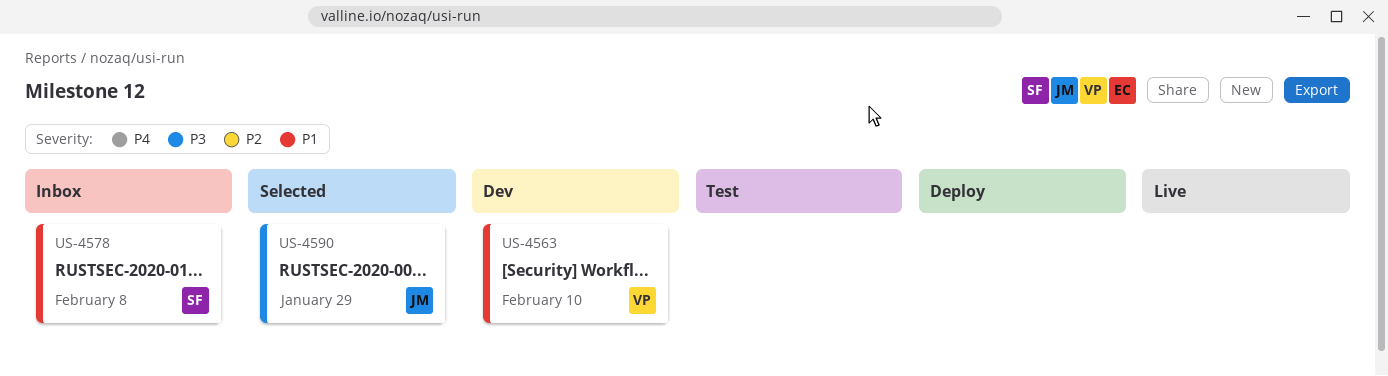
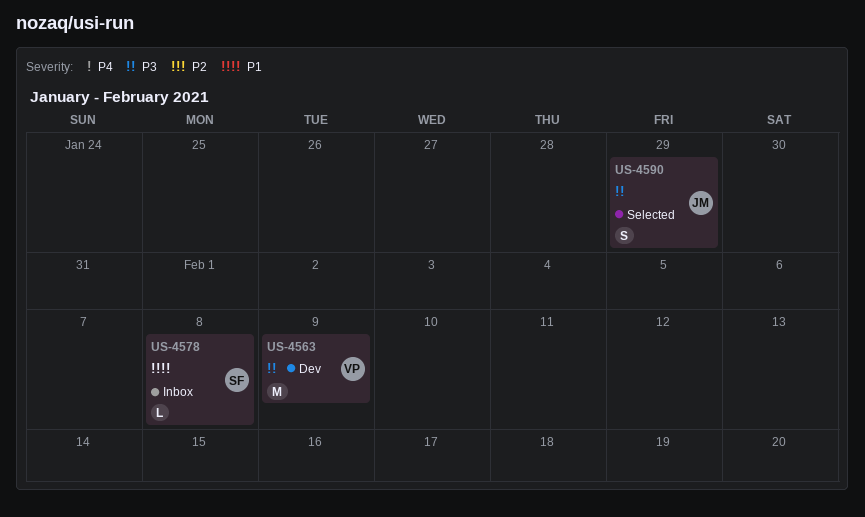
US-4563, priority: P1 -> P3
US-4563, due: Feb 10 -> Feb 9

